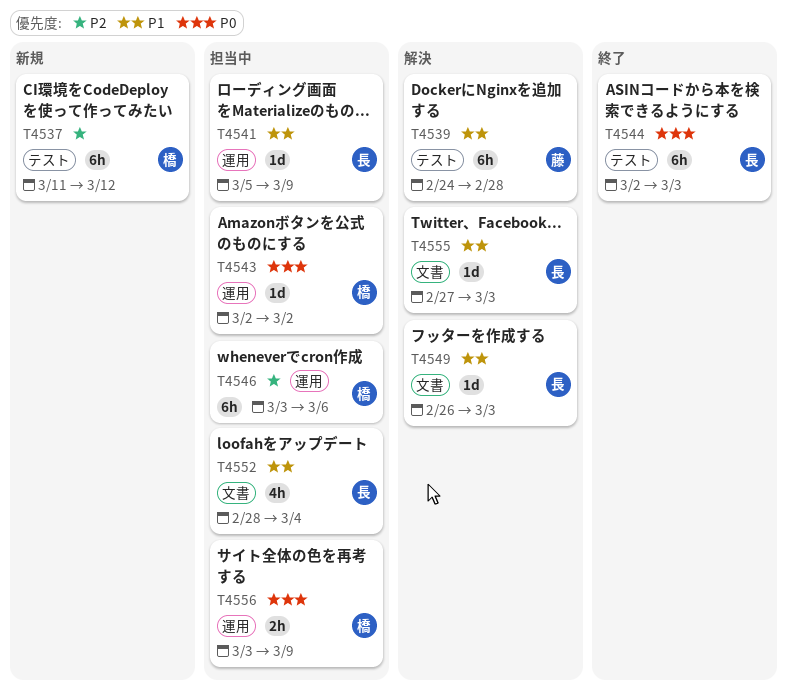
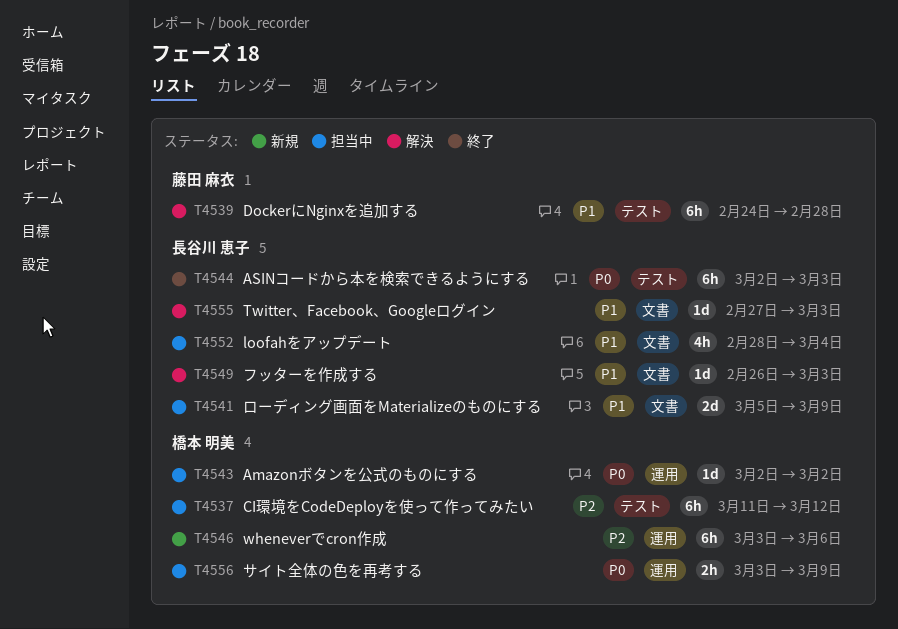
T4537, status: 新規 -> 担当中
T4541, label: 運用 -> 文書
T4541, estimate: 1d -> 2d
T4546, status: 担当中 -> 新規

